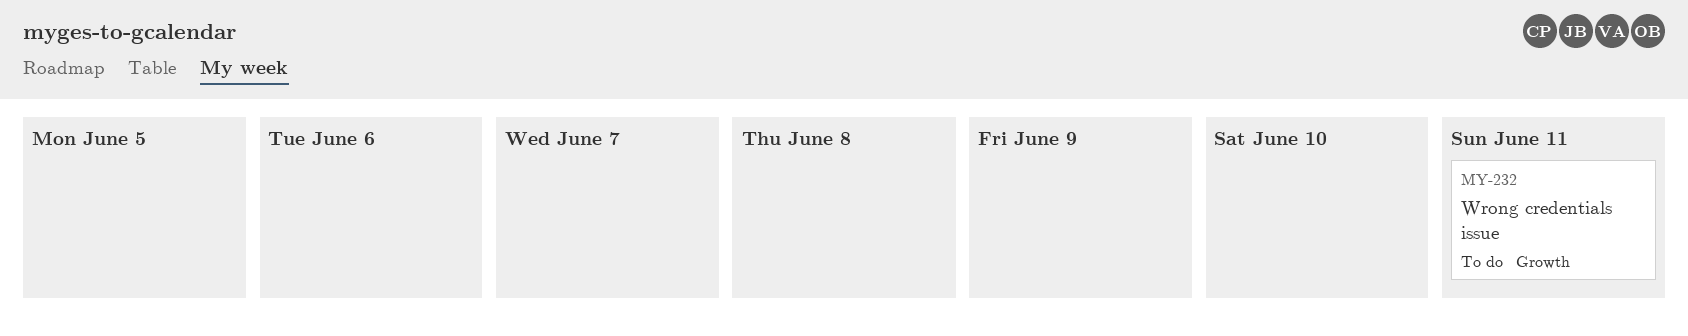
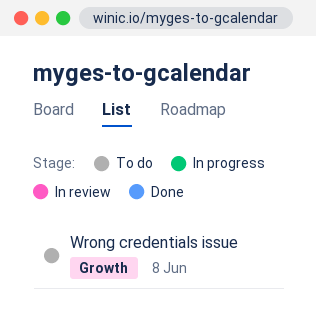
Wrong credentials issue, due: Jun 11 -> Jun 8

